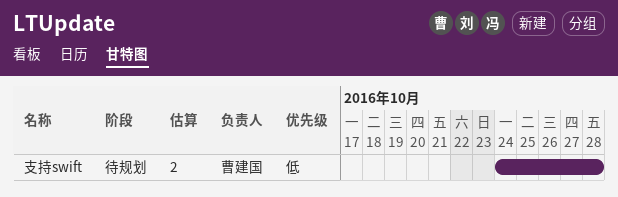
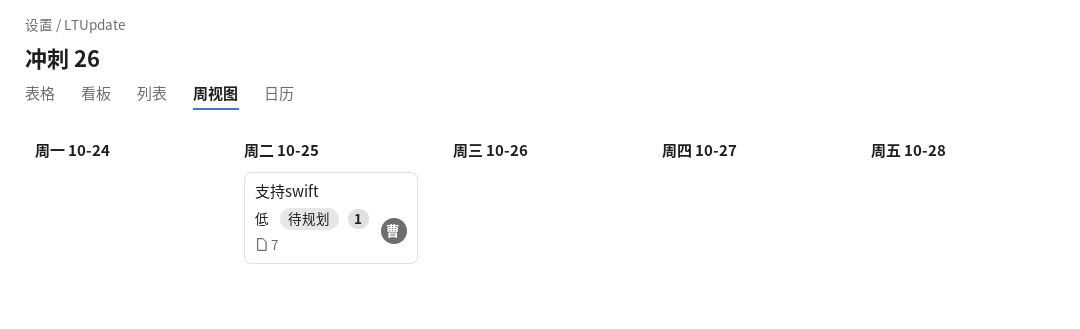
支持swift, estimate: 2 -> 1
支持swift, due: Oct 28 -> Oct 25

